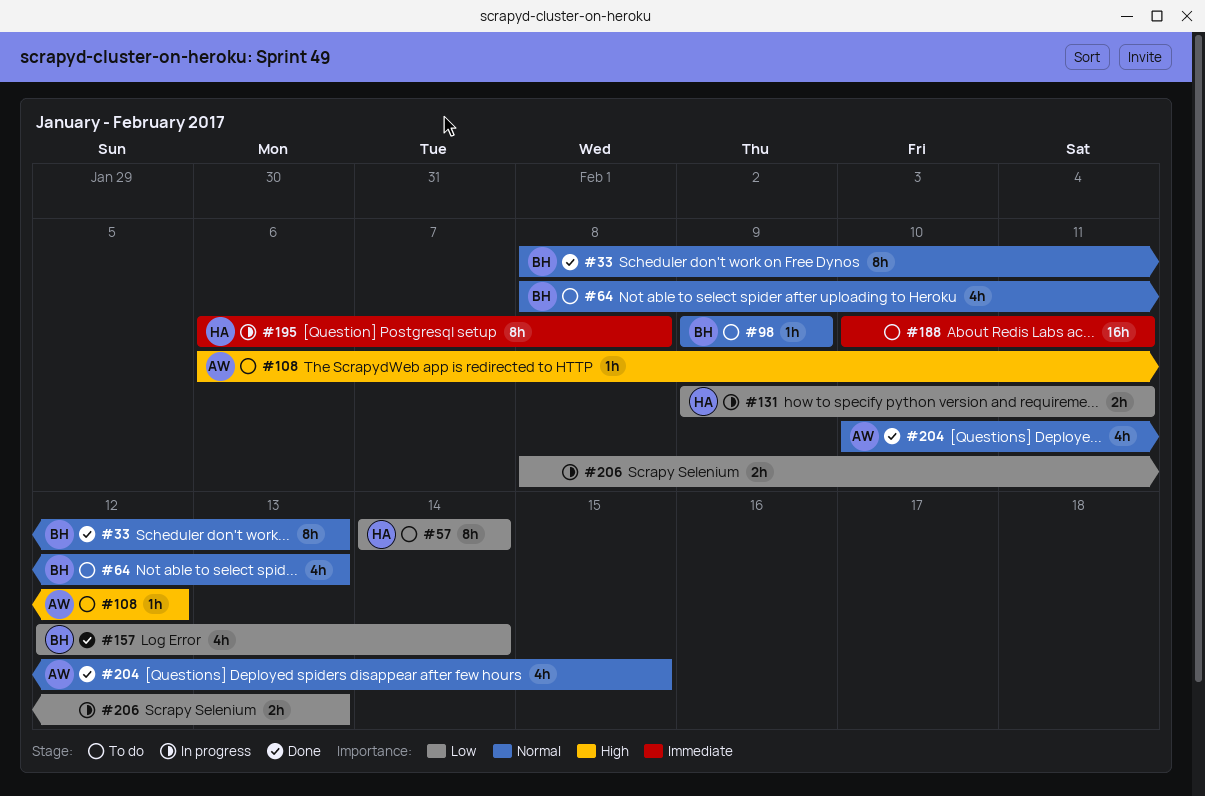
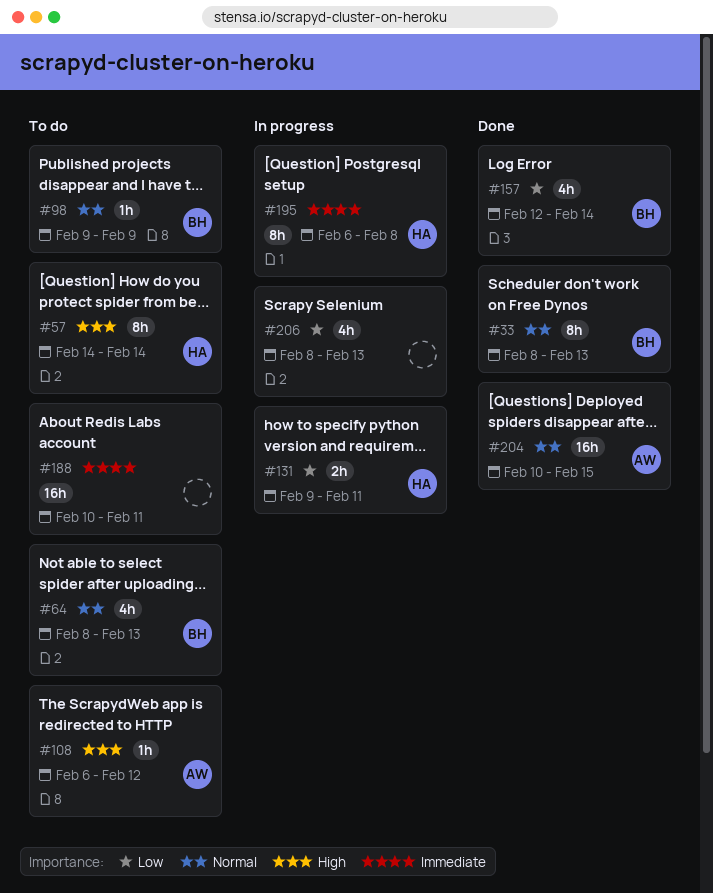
#57, priority: Low -> High
#204, estimate: 4h -> 16h
#206, estimate: 2h -> 4h

